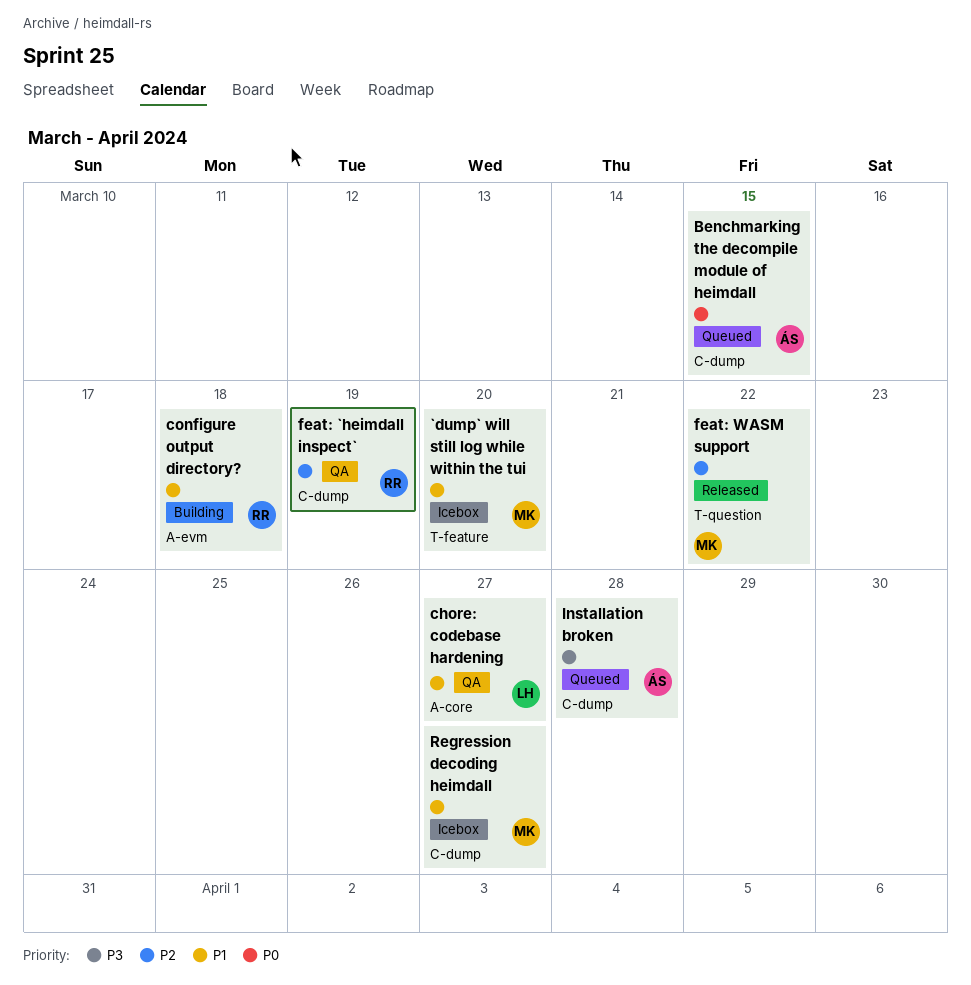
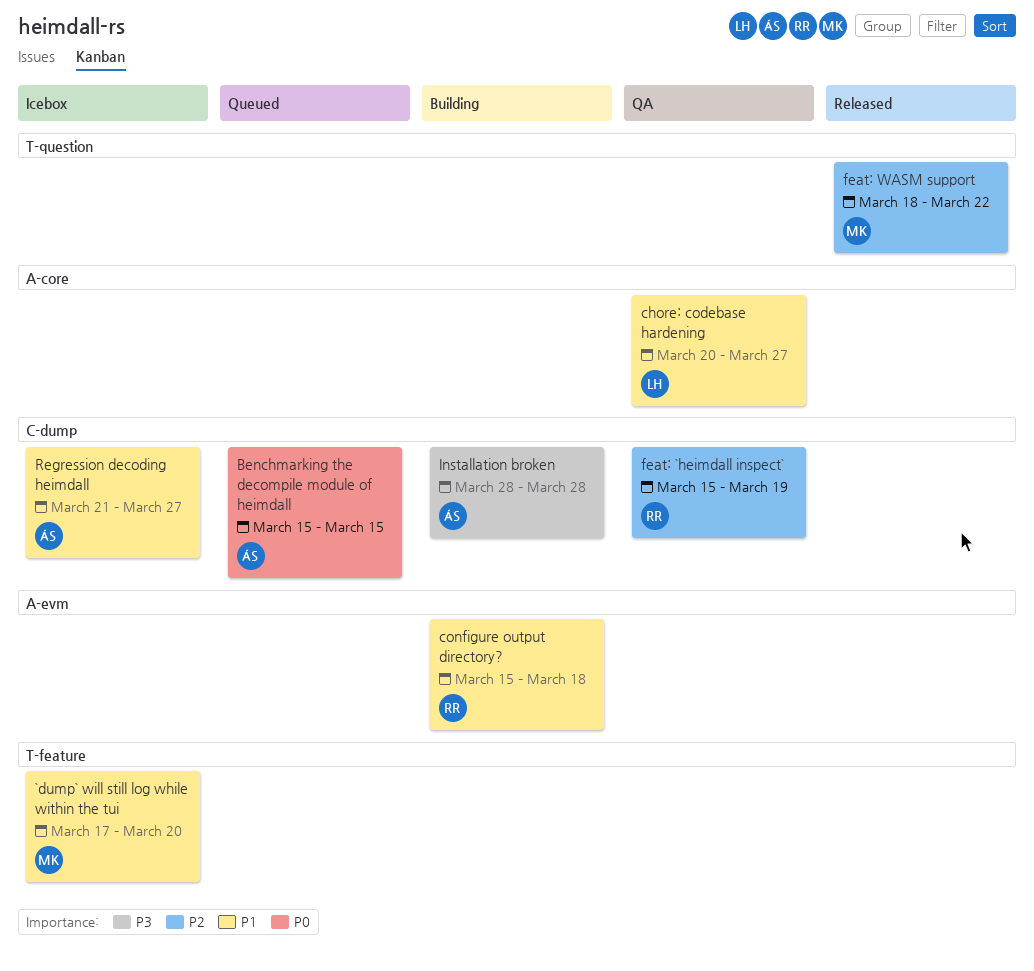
Installation broken, status: Queued -> Building
Regression decoding heimdall, owner: MK -> ÁS

